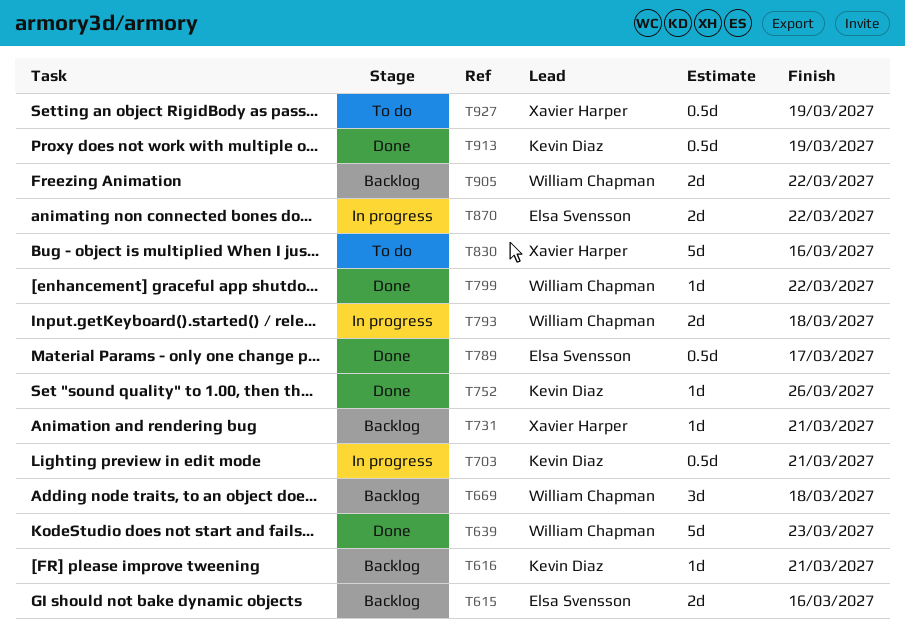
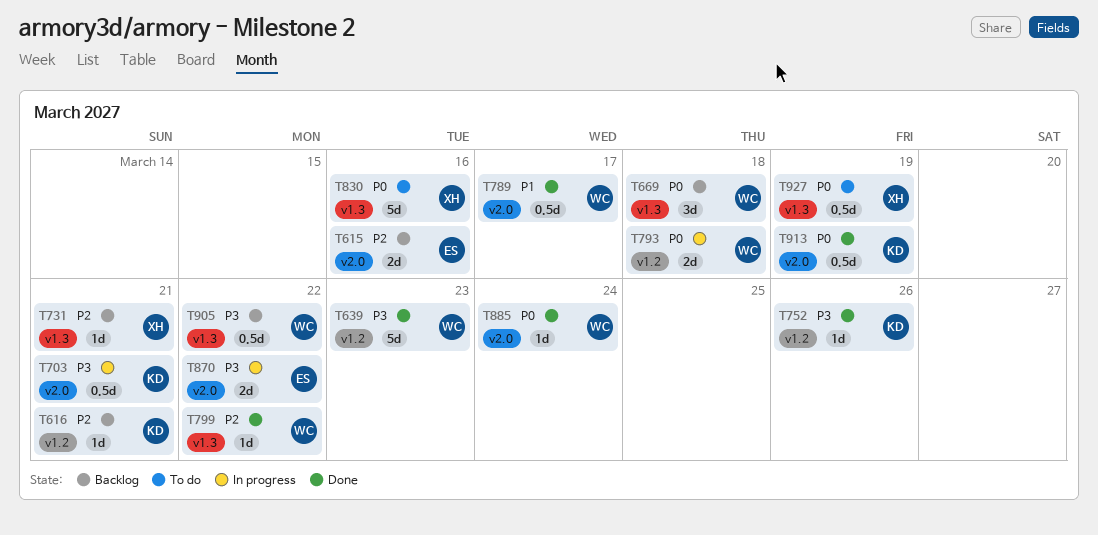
T789, owner: Elsa Svensson -> William Chapman
T885: none -> present
T905, estimate: 2d -> 0.5d

